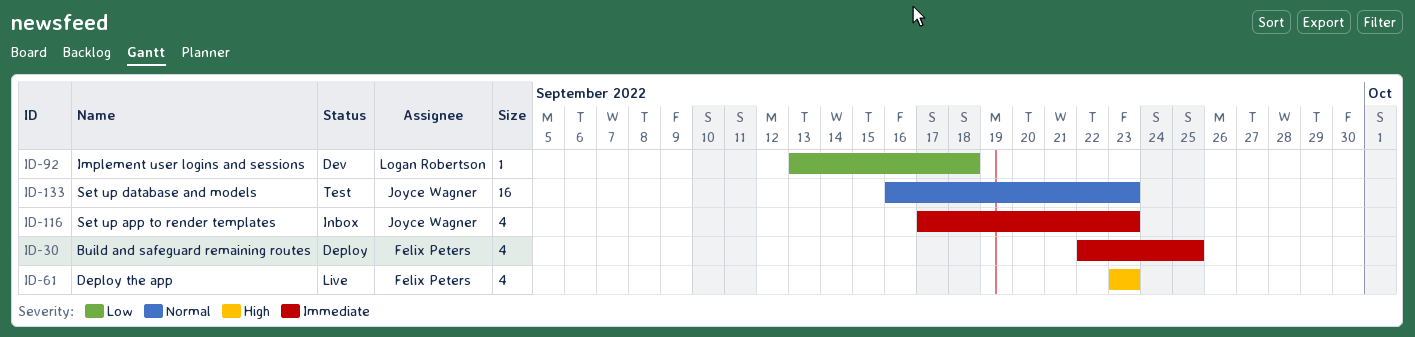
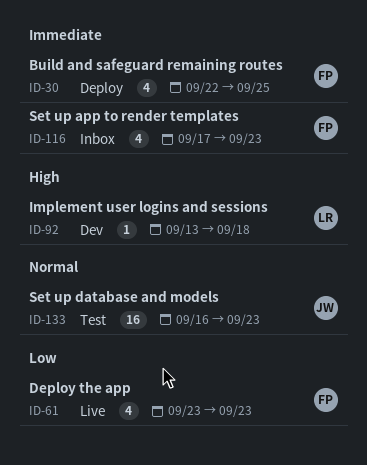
ID-61, priority: High -> Low
ID-92, priority: Low -> High
ID-116, owner: Joyce Wagner -> Felix Peters

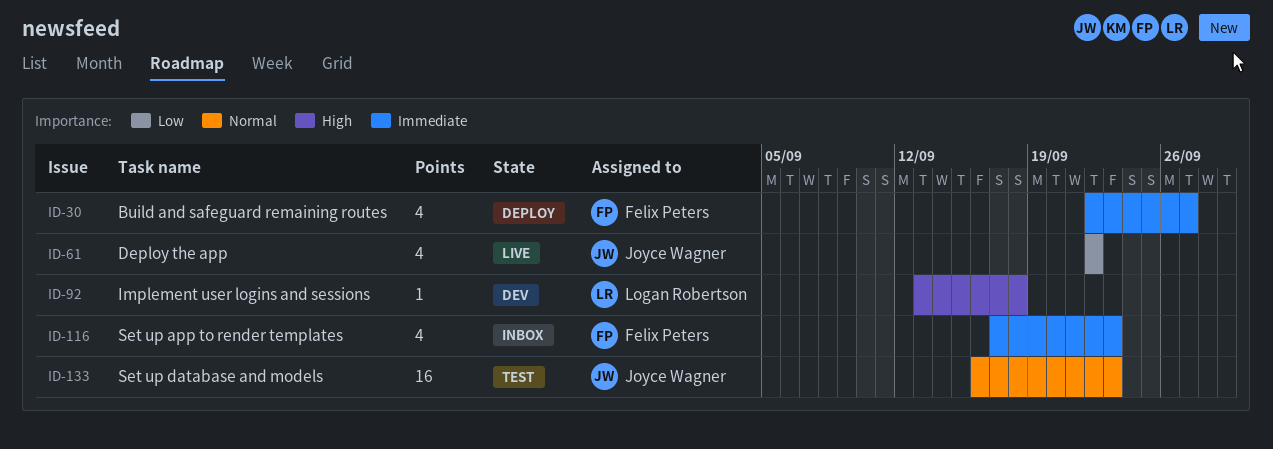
ID-30, due: Sep 25 -> Sep 27
ID-61, owner: Felix Peters -> Joyce Wagner
ID-61, start: Sep 23 -> Sep 22
ID-61, due: Sep 23 -> Sep 22

